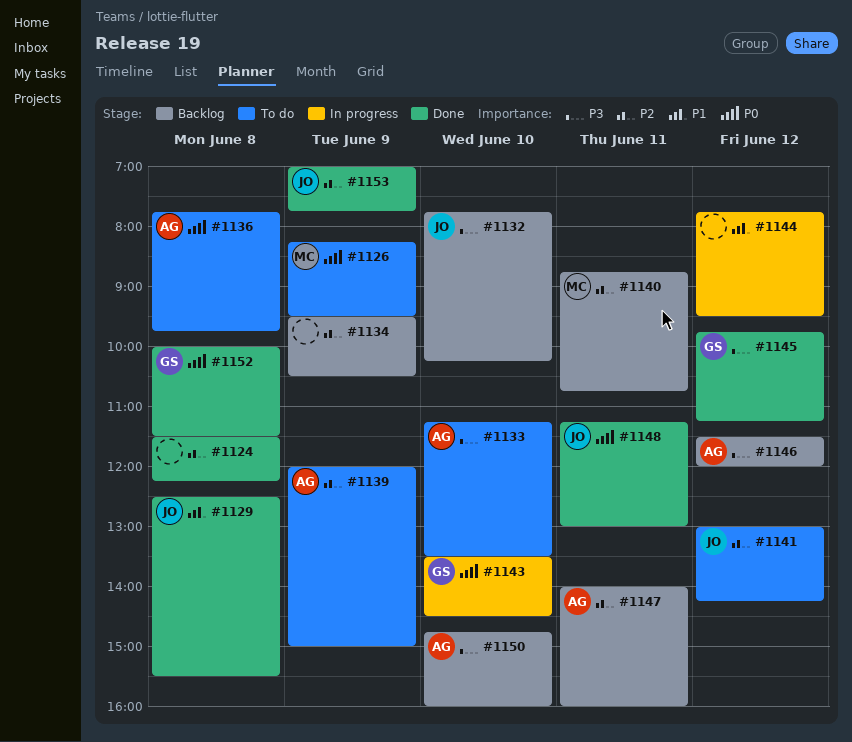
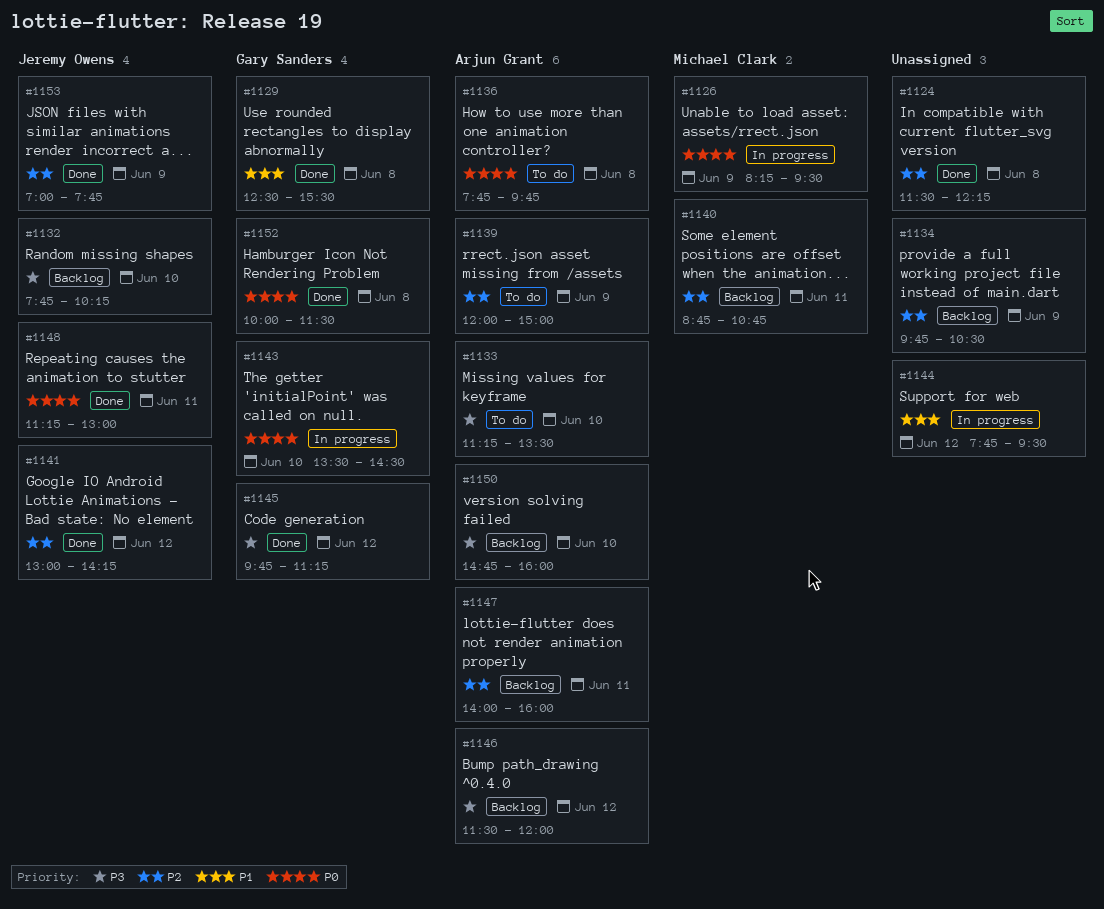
#1126, status: To do -> In progress
#1129, owner: Jeremy Owens -> Gary Sanders
#1134, begins: 09:30 -> 09:45
#1141, status: To do -> Done

